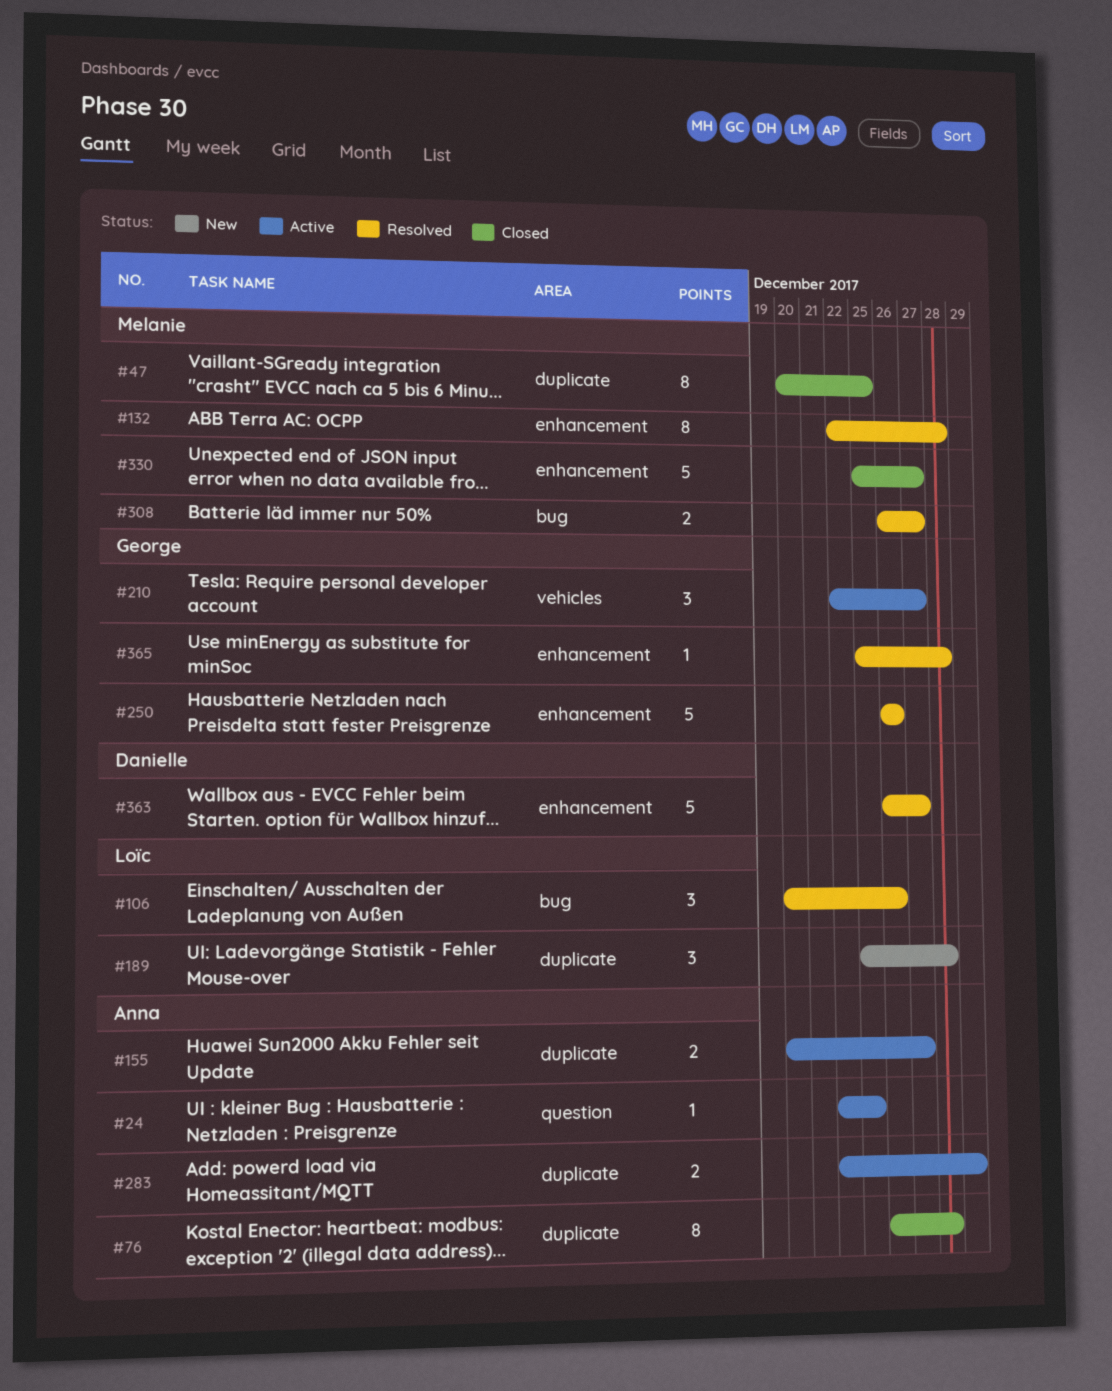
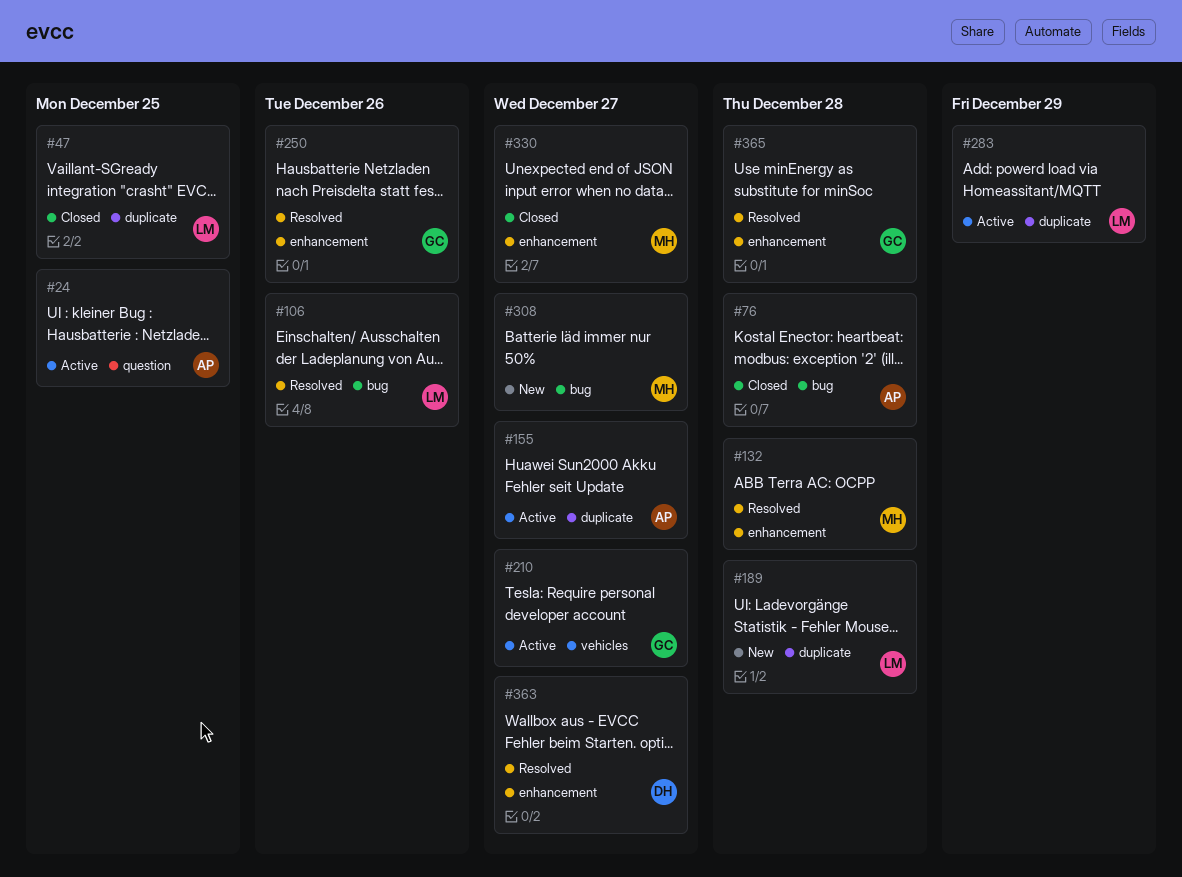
#47, owner: Melanie -> Loïc
#76, label: duplicate -> bug
#283, owner: Anna -> Loïc
#308, status: Resolved -> New

